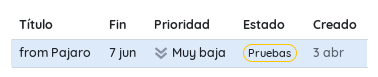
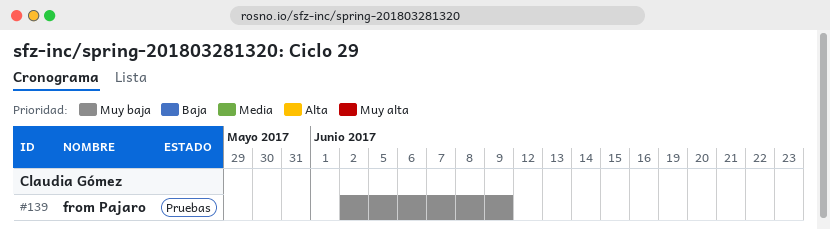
from Pajaro, due: Jun 7 -> Jun 9

